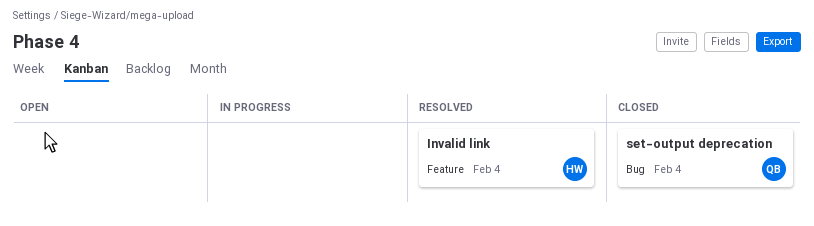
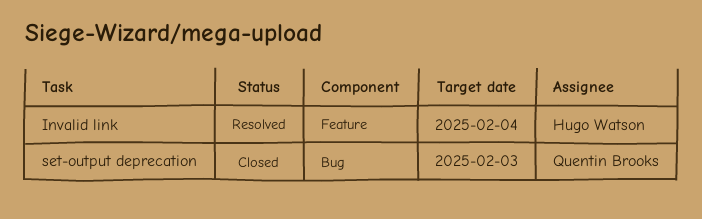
set-output deprecation, due: Feb 4 -> Feb 3

